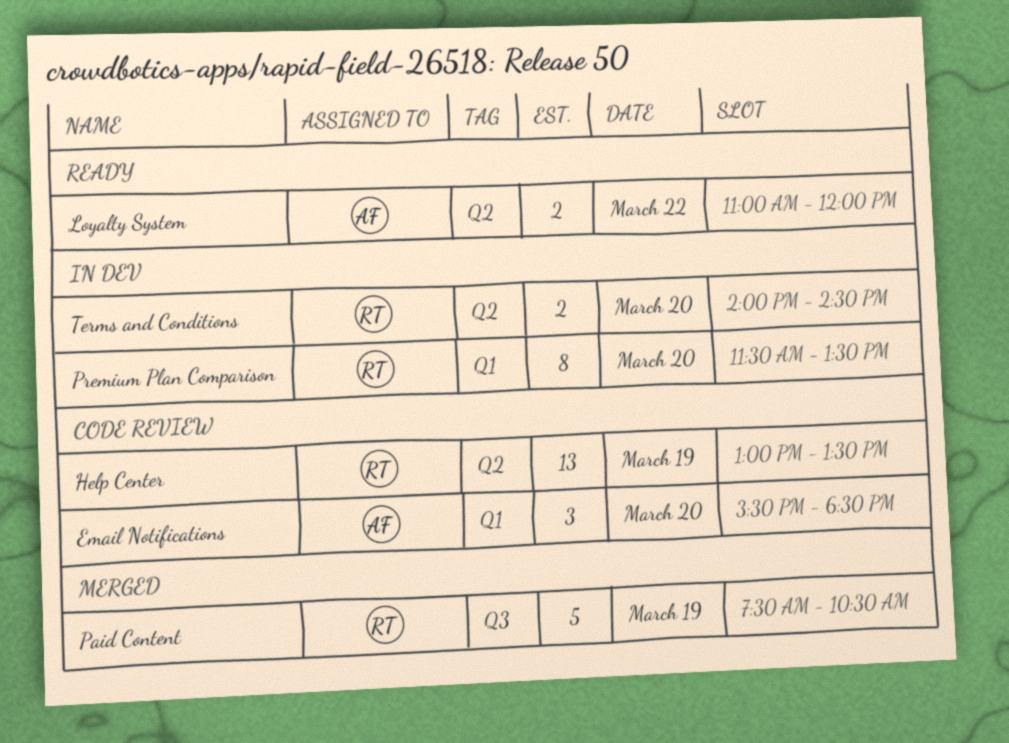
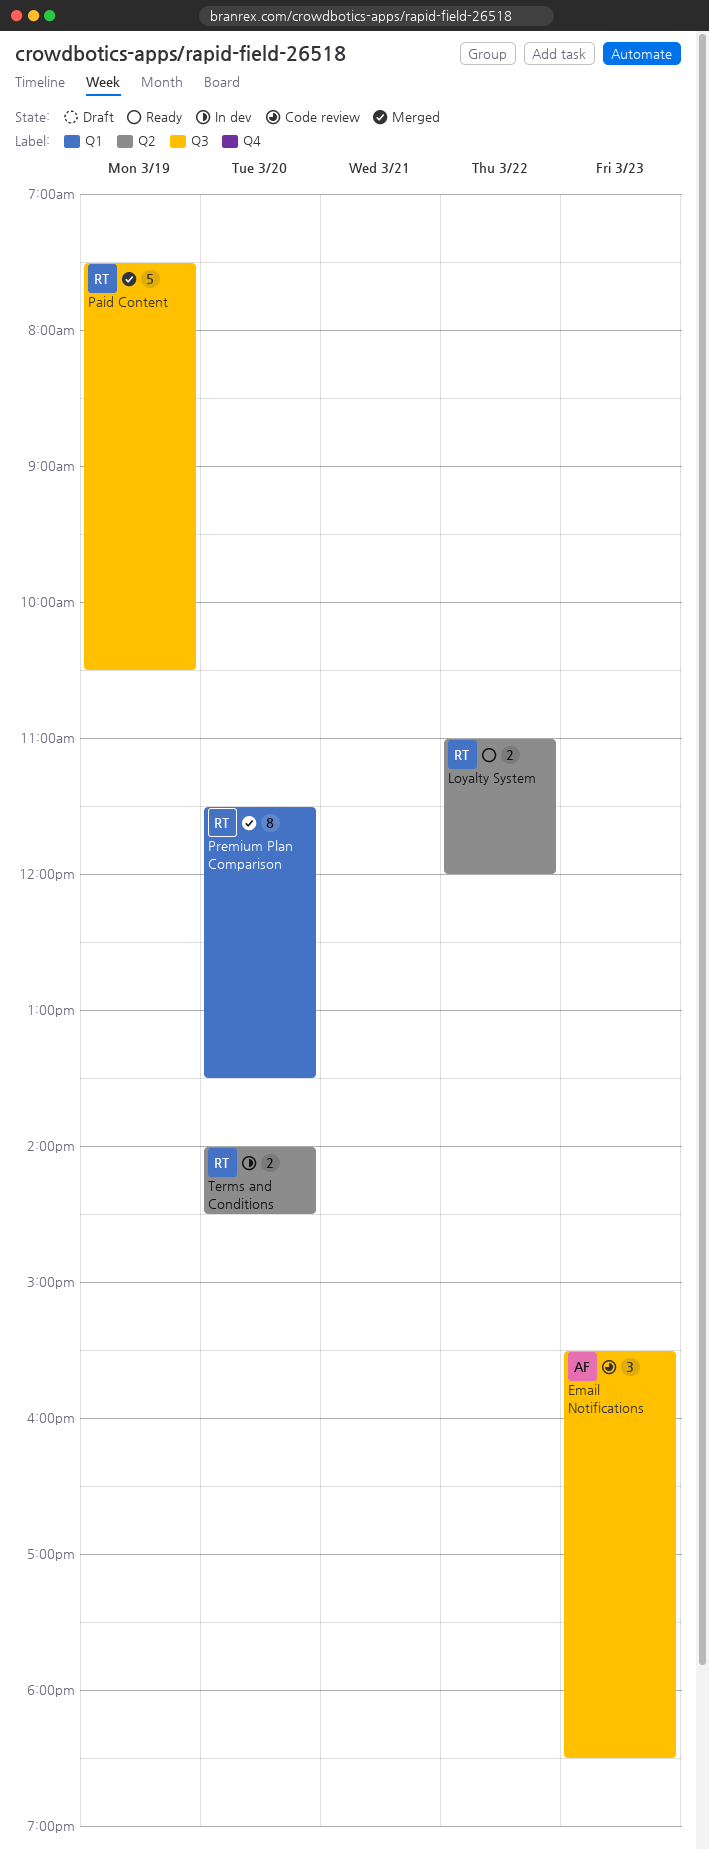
Email Notifications, label: Q1 -> Q3
Email Notifications, day: Mar 20 -> Mar 23
Help Center: present -> none
Loyalty System, owner: AF -> RT
Premium Plan Comparison, status: In dev -> Merged

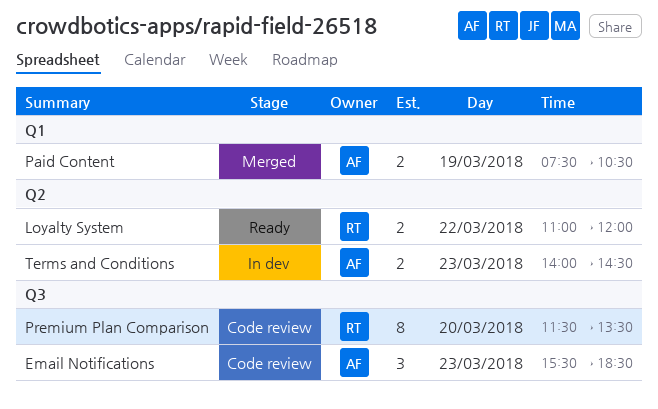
Paid Content, owner: RT -> AF
Paid Content, label: Q3 -> Q1
Paid Content, estimate: 5 -> 2
Premium Plan Comparison, status: Merged -> Code review
Premium Plan Comparison, label: Q1 -> Q3
Terms and Conditions, owner: RT -> AF
Terms and Conditions, day: Mar 20 -> Mar 23

